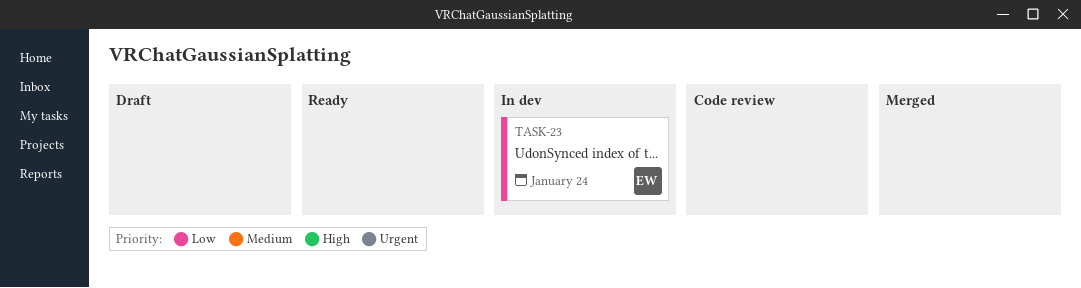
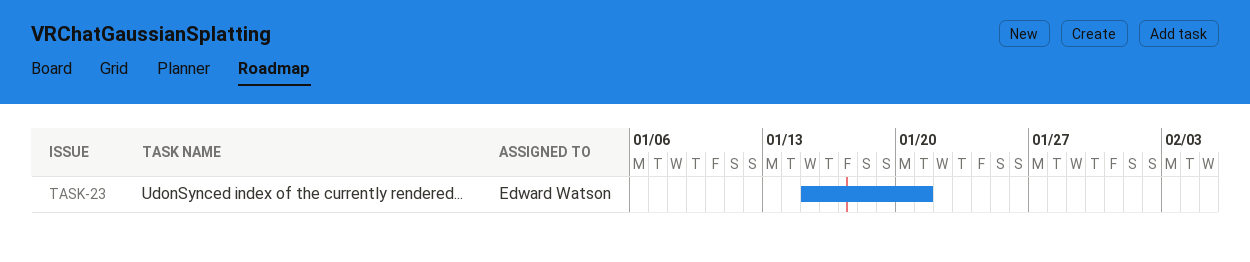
TASK-23, due: Jan 24 -> Jan 21

